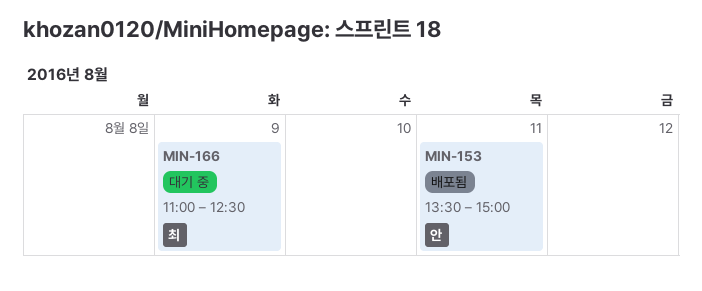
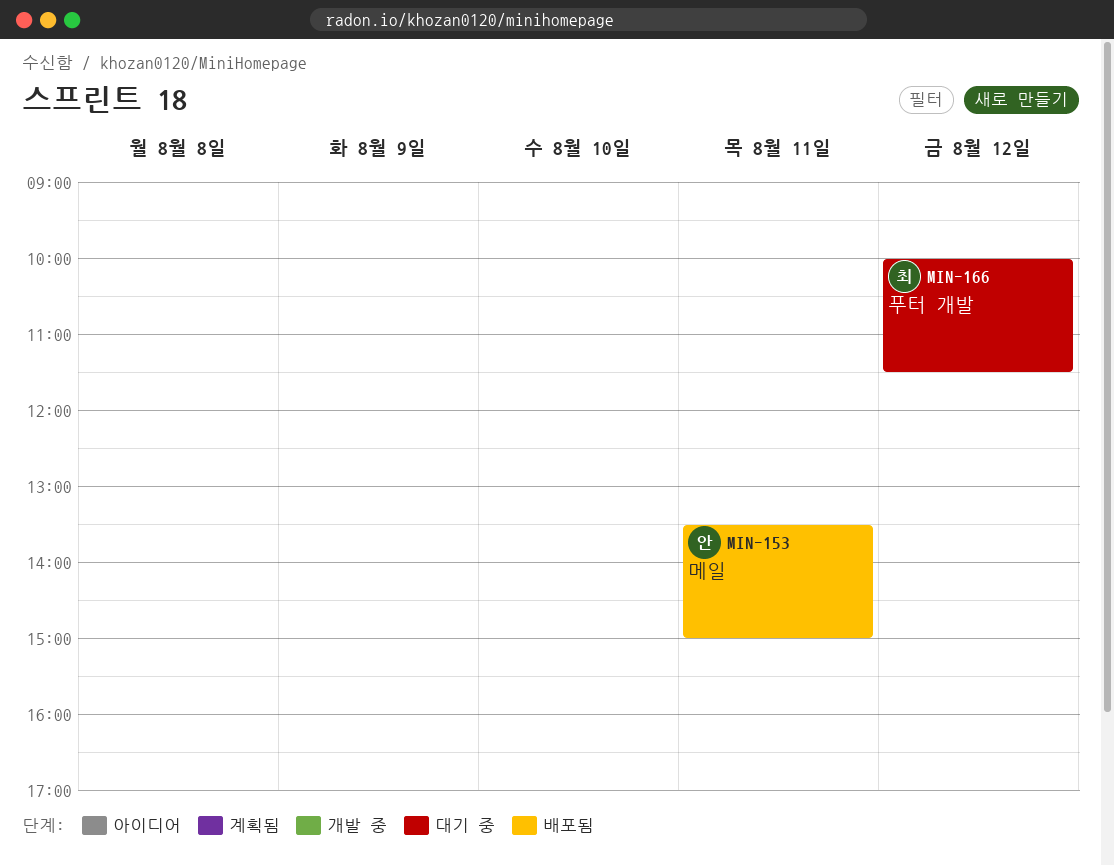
MIN-166, day: Aug 9 -> Aug 12
MIN-166, begins: 11:00 -> 10:00
MIN-166, ends: 12:30 -> 11:30

